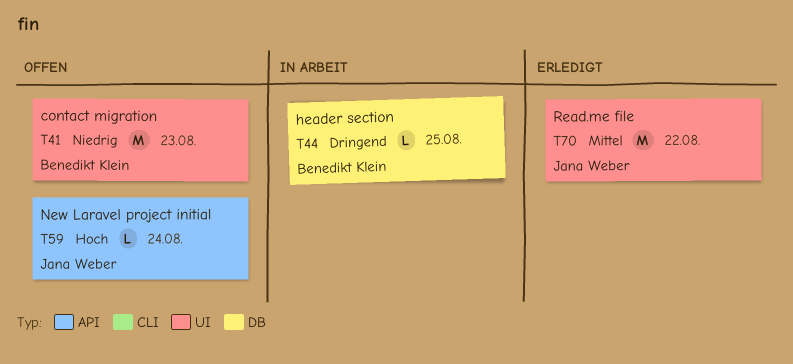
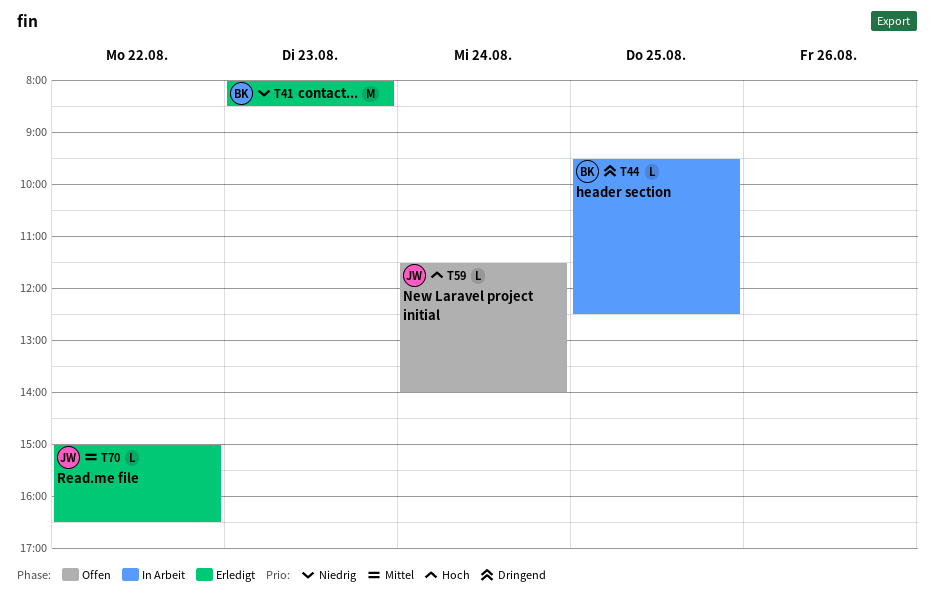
T41, status: Offen -> Erledigt
T70, estimate: M -> L

